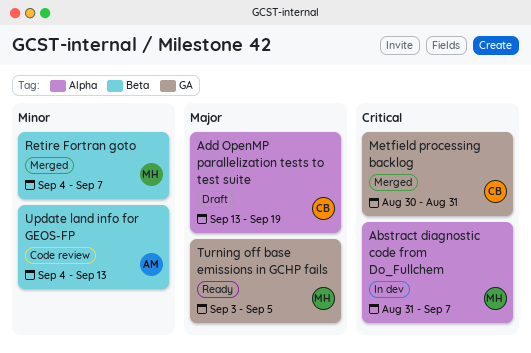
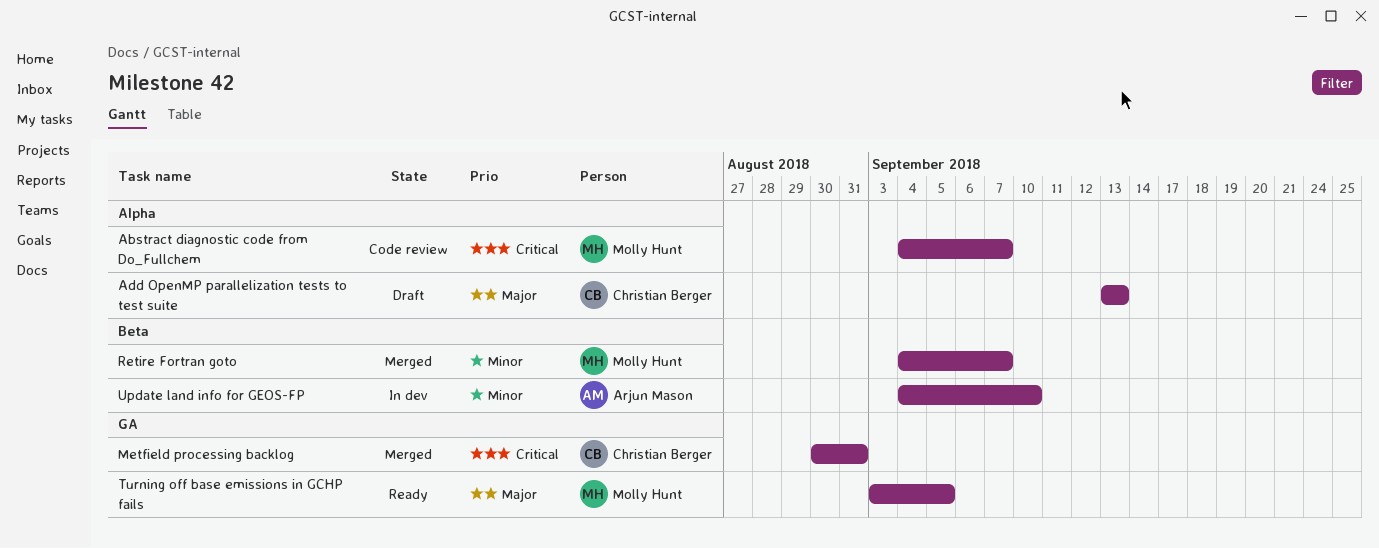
Abstract diagnostic code from Do_Fullchem, status: In dev -> Code review
Abstract diagnostic code from Do_Fullchem, start: Aug 31 -> Sep 4
Add OpenMP parallelization tests to test suite, due: Sep 19 -> Sep 13
Update land info for GEOS-FP, status: Code review -> In dev
Update land info for GEOS-FP, due: Sep 13 -> Sep 10

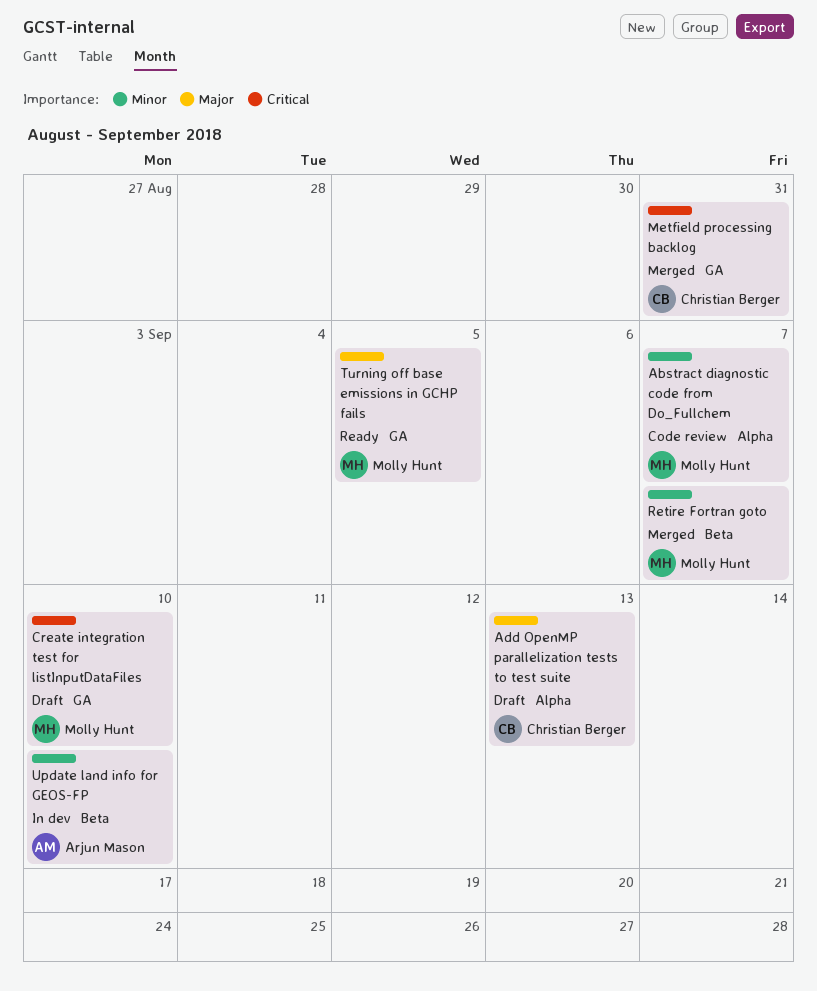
Abstract diagnostic code from Do_Fullchem, priority: Critical -> Minor
Create integration test for listInputDataFiles: none -> present

